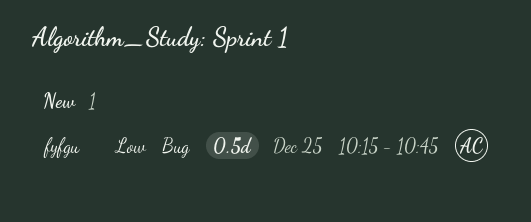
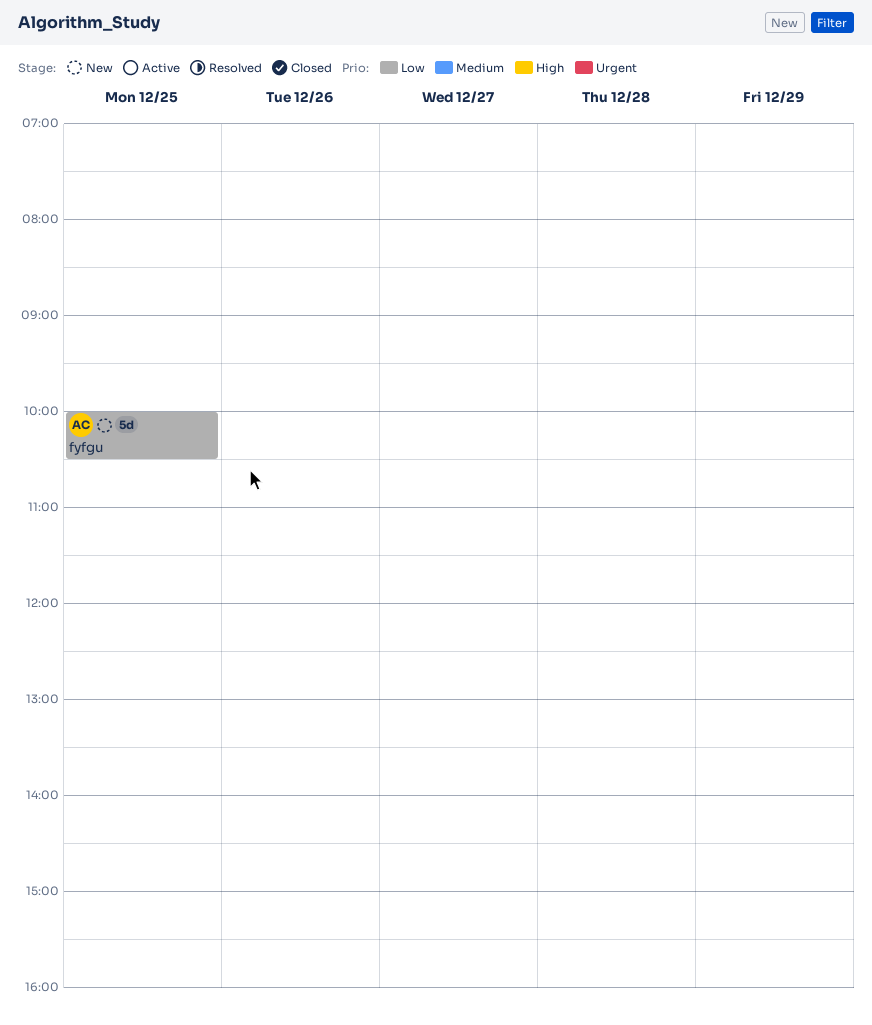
fyfgu, estimate: 0.5d -> 5d
fyfgu, begins: 10:15 -> 10:00
fyfgu, ends: 10:45 -> 10:30

